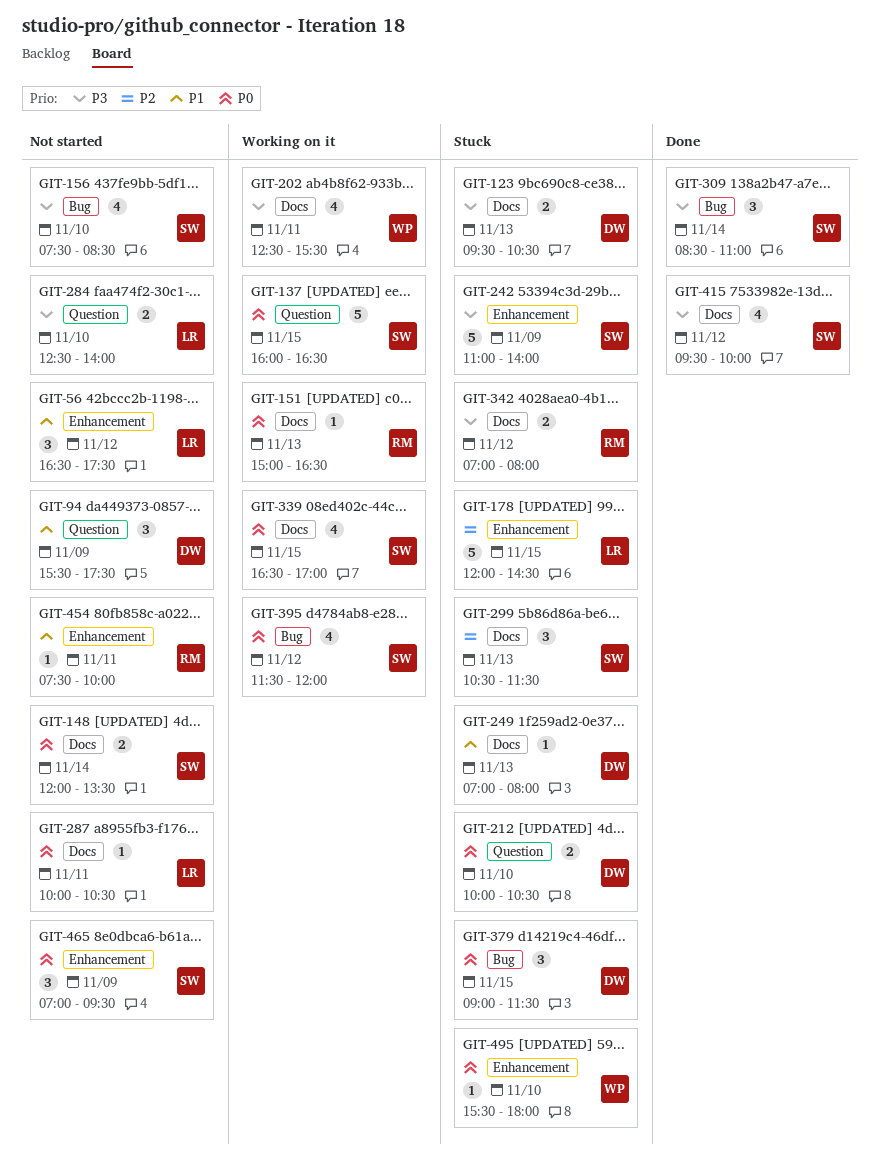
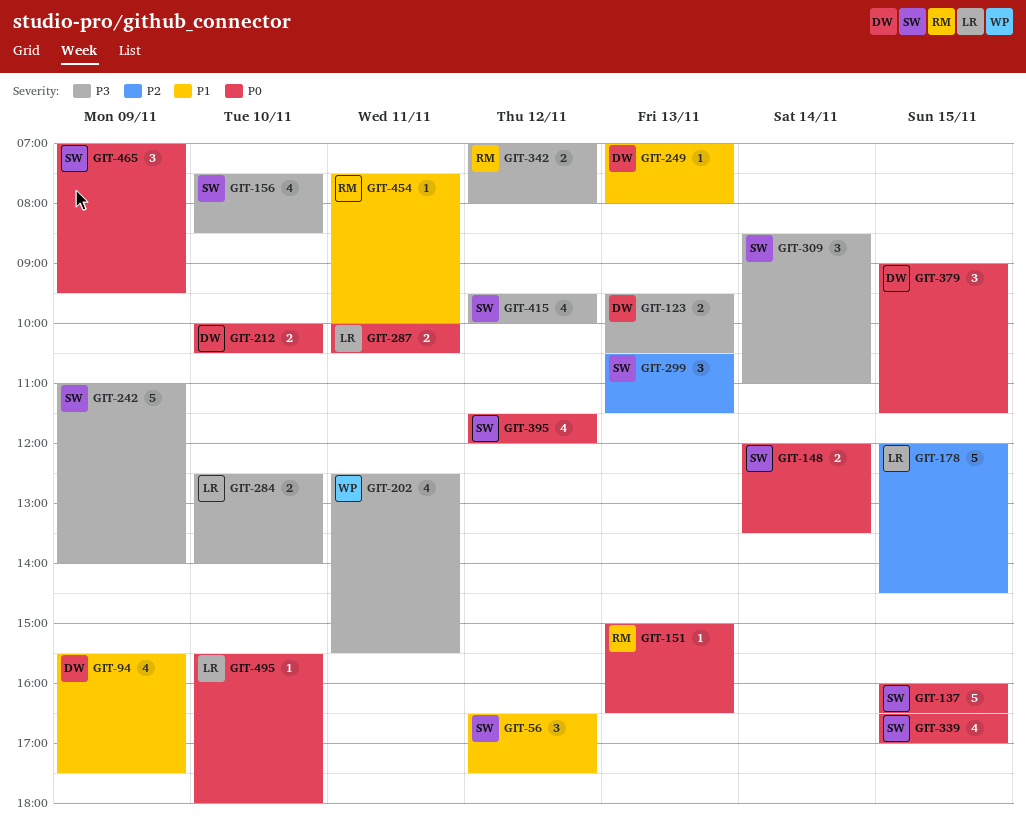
GIT-56, owner: LR -> SW
GIT-94, estimate: 3 -> 4
GIT-287, estimate: 1 -> 2
GIT-495, owner: WP -> LR

